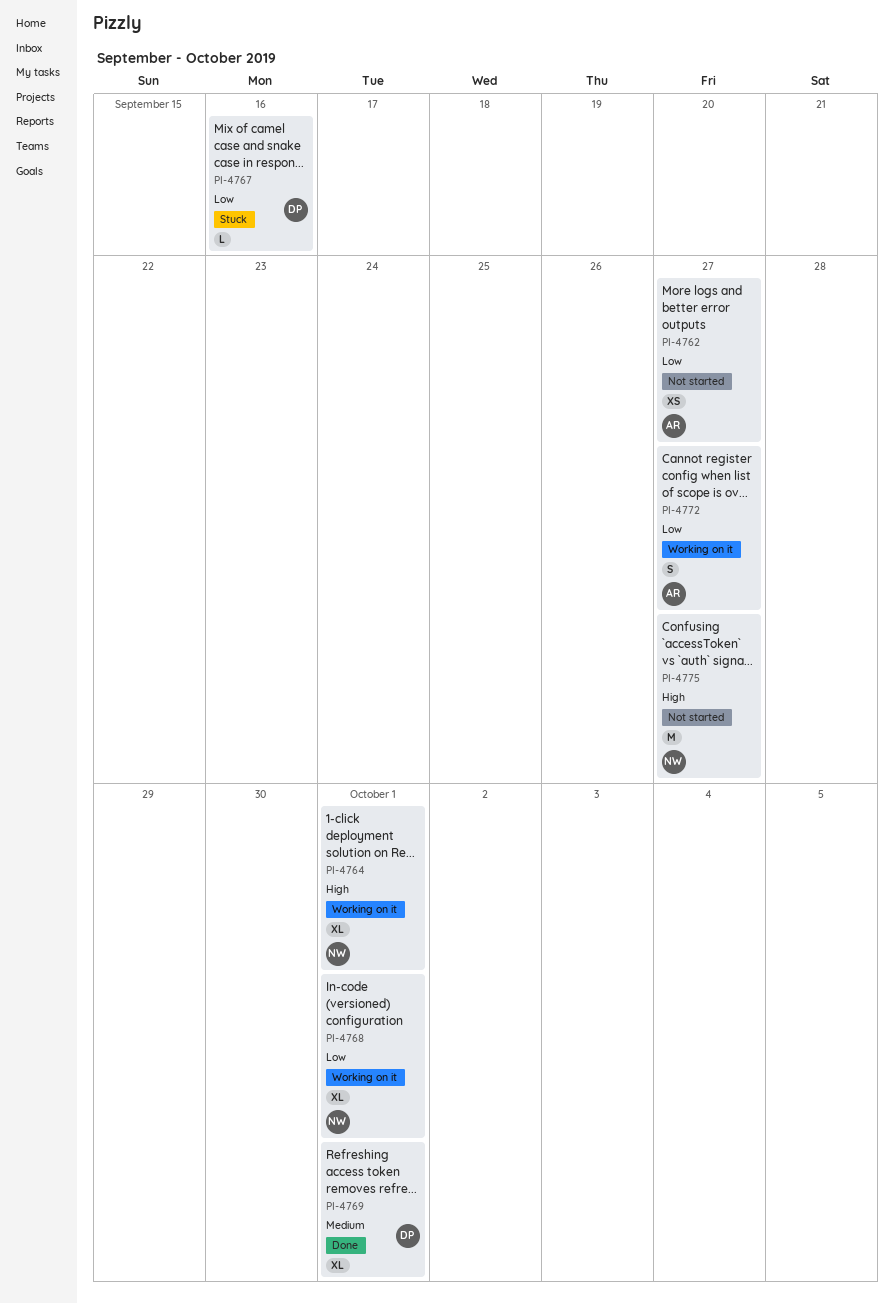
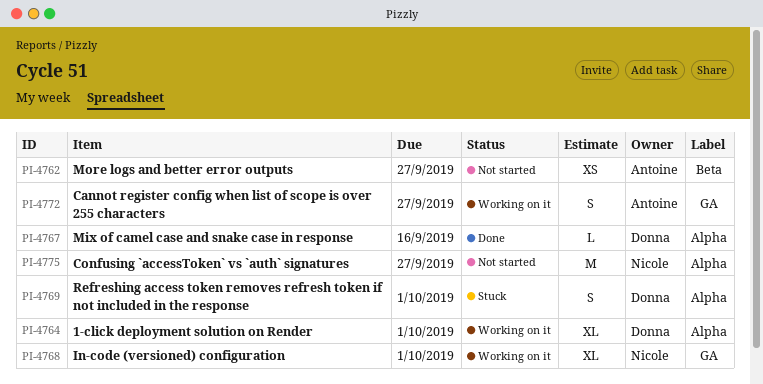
PI-4764, owner: Nicole -> Donna
PI-4767, status: Stuck -> Done
PI-4769, status: Done -> Stuck
PI-4769, estimate: XL -> S

